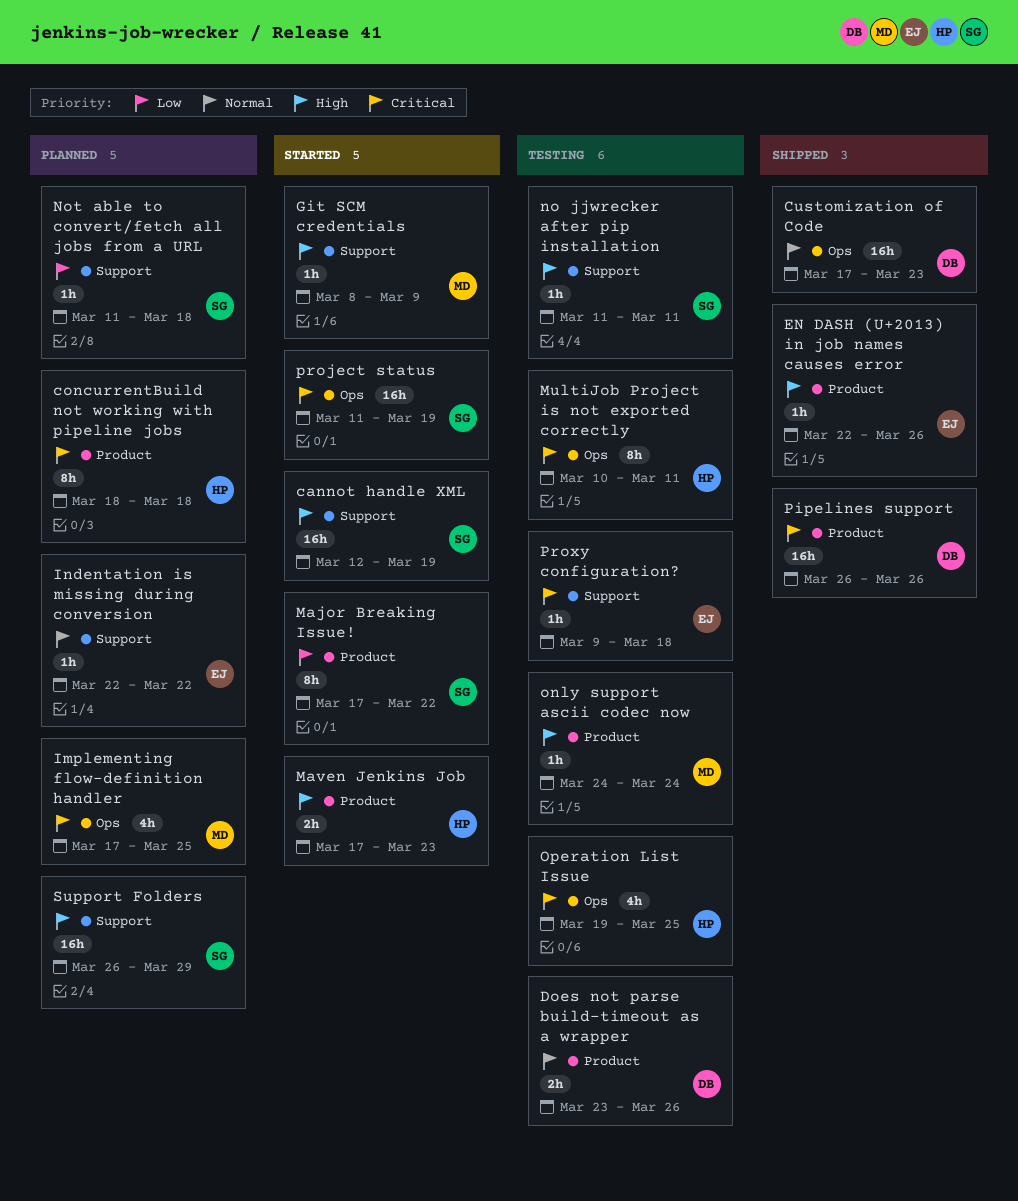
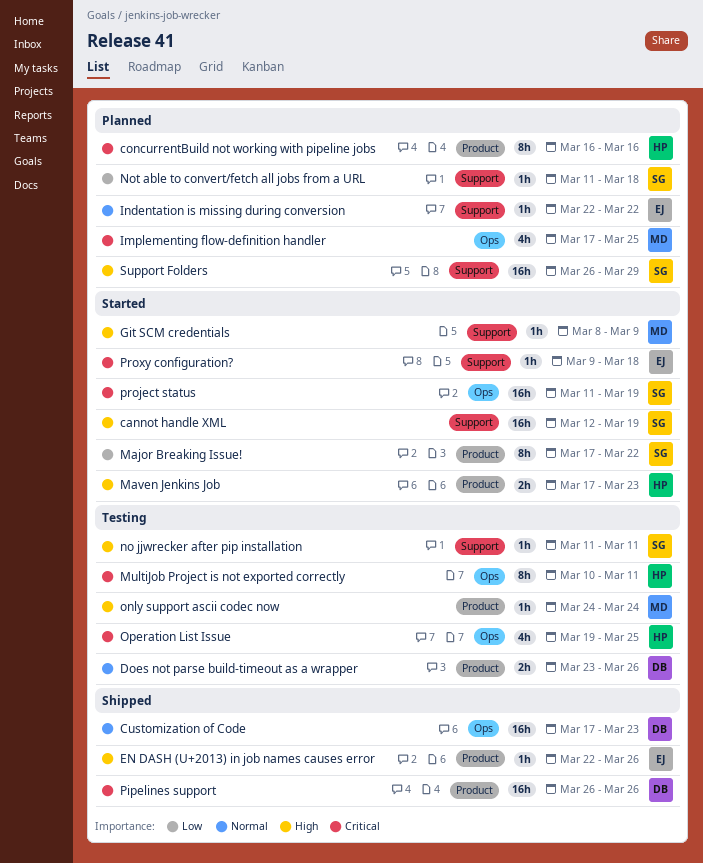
concurrentBuild not working with pipeline jobs, start: Mar 18 -> Mar 16
concurrentBuild not working with pipeline jobs, due: Mar 18 -> Mar 16
Proxy configuration?, status: Testing -> Started

